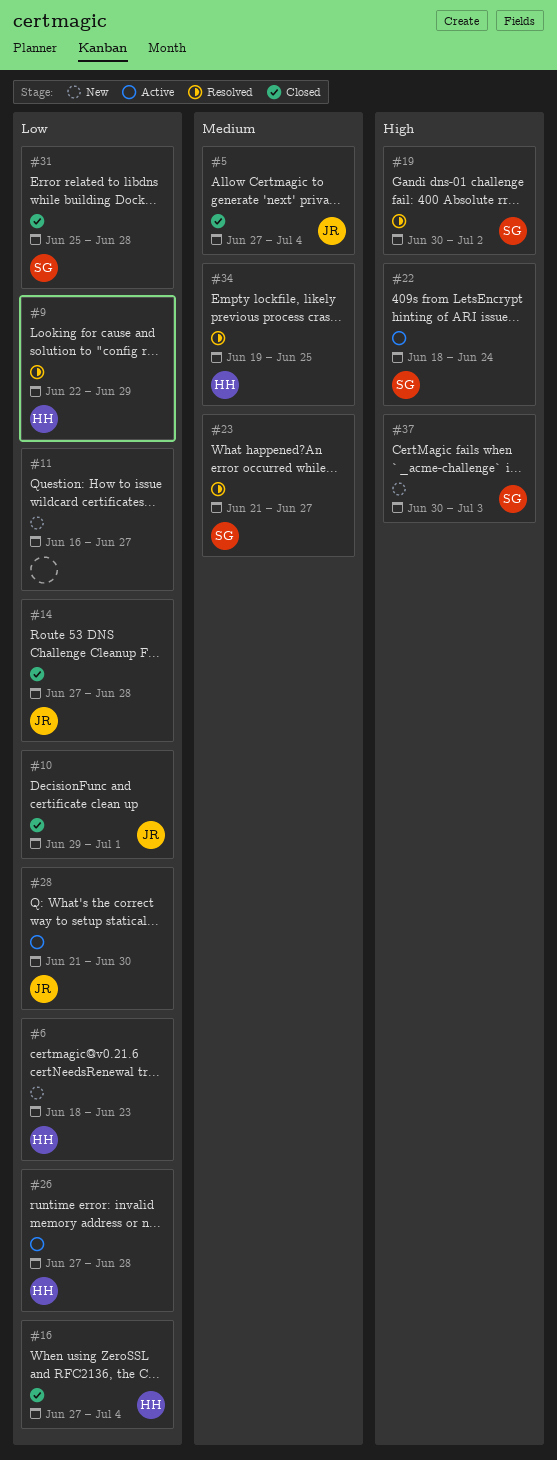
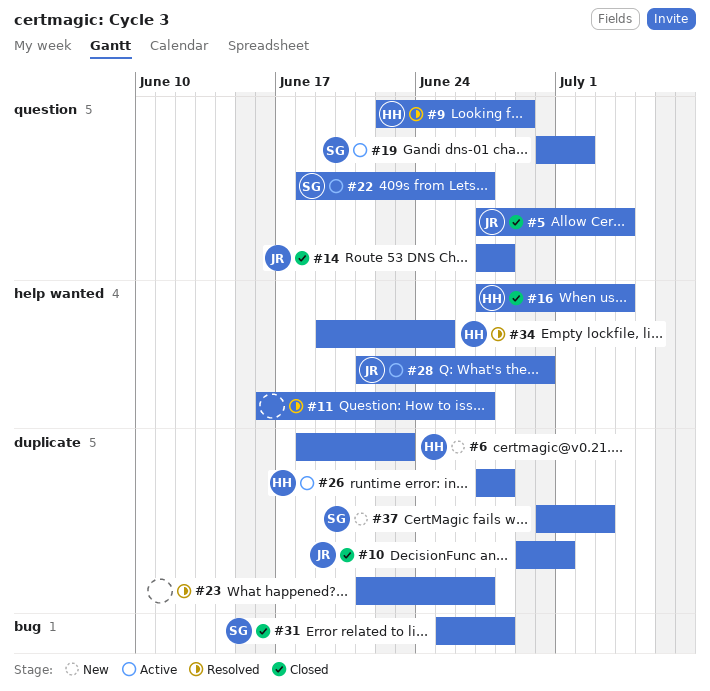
#11, status: New -> Resolved
#19, status: Resolved -> Active
#22, due: Jun 24 -> Jun 27
#23, owner: SG -> none

